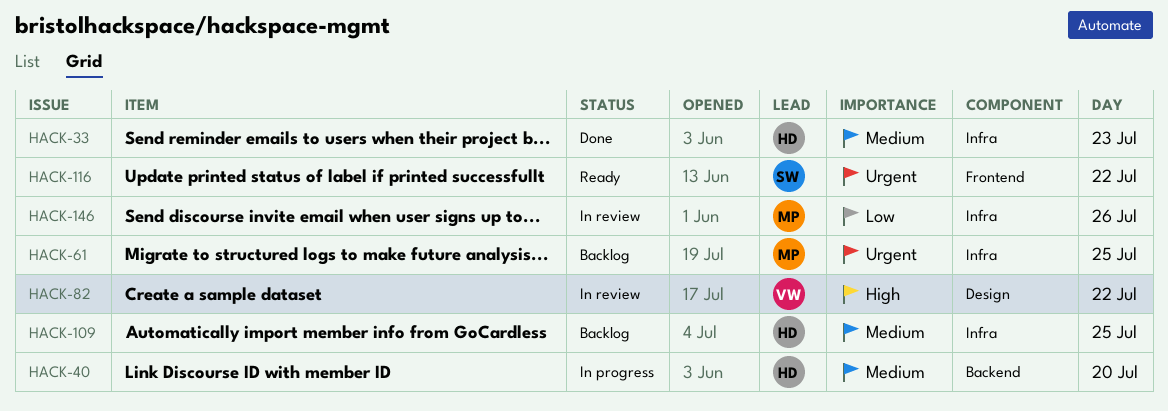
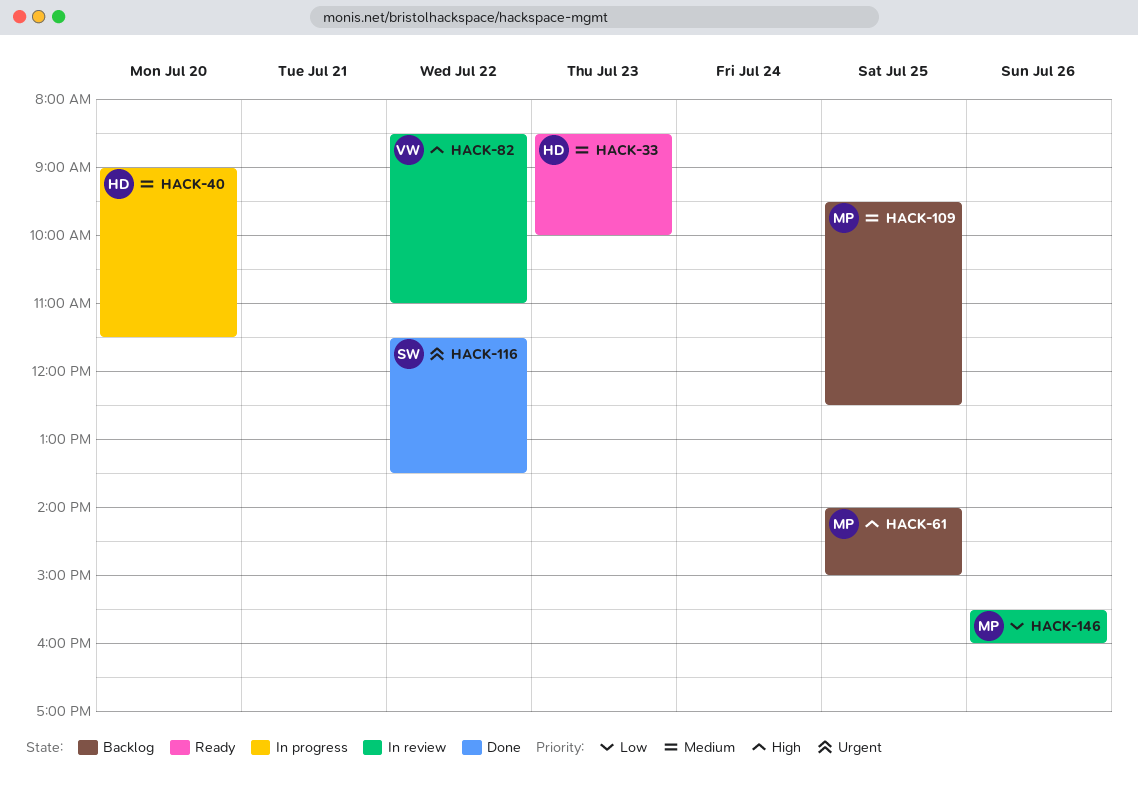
HACK-33, status: Done -> Ready
HACK-61, priority: Urgent -> High
HACK-109, owner: HD -> MP
HACK-116, status: Ready -> Done

